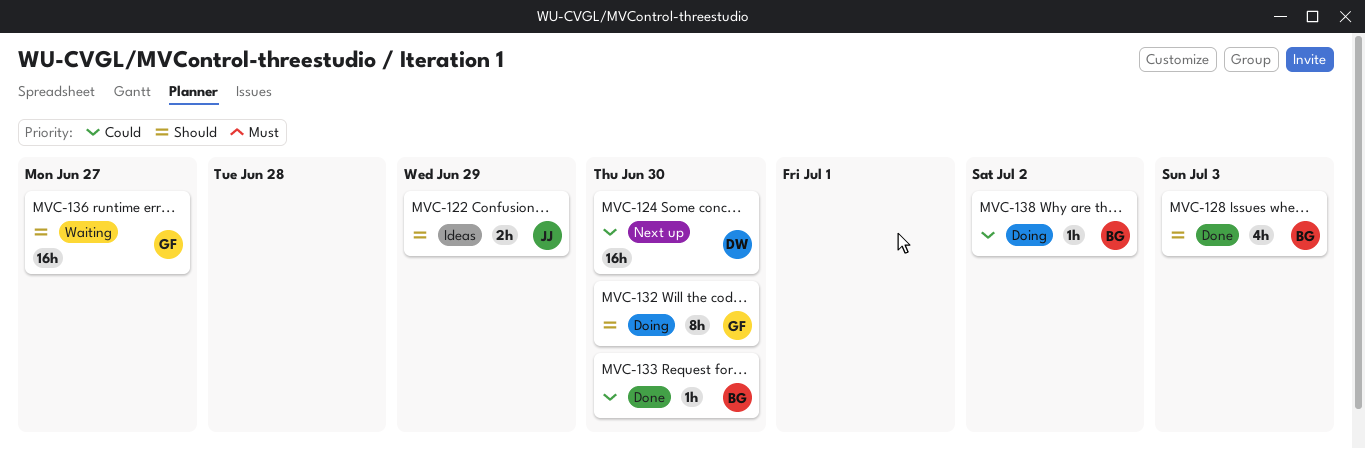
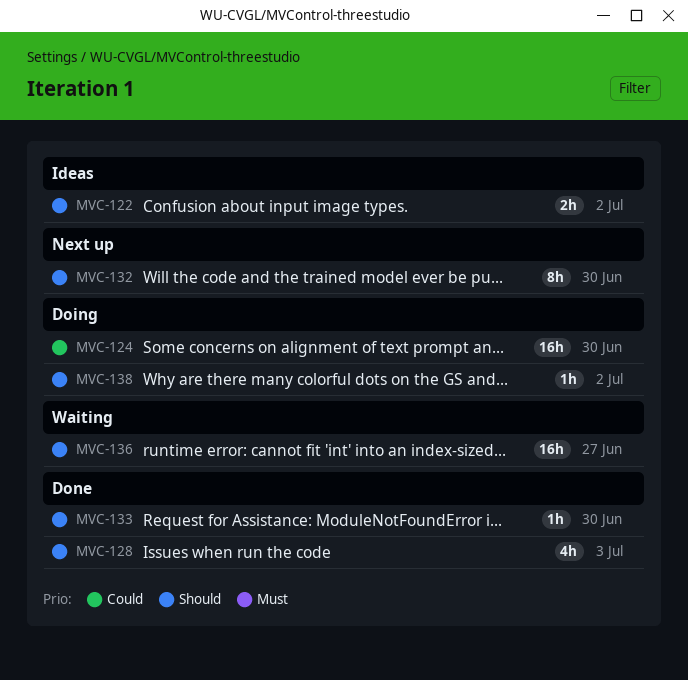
MVC-122, due: Jun 29 -> Jul 2
MVC-124, status: Next up -> Doing
MVC-132, status: Doing -> Next up
MVC-133, priority: Could -> Should
MVC-138, priority: Could -> Should

